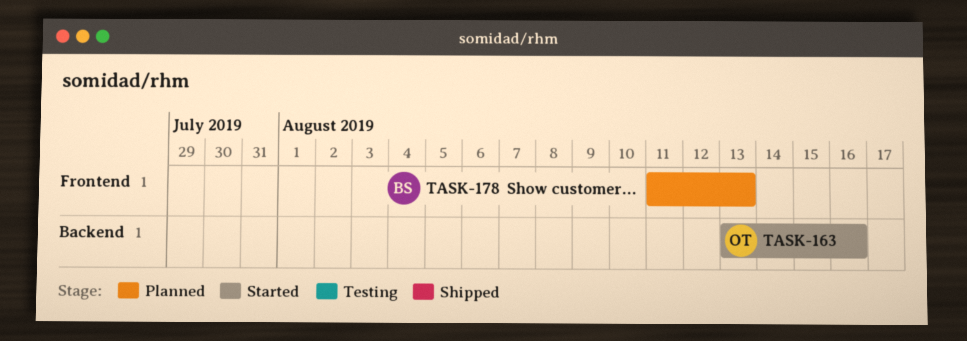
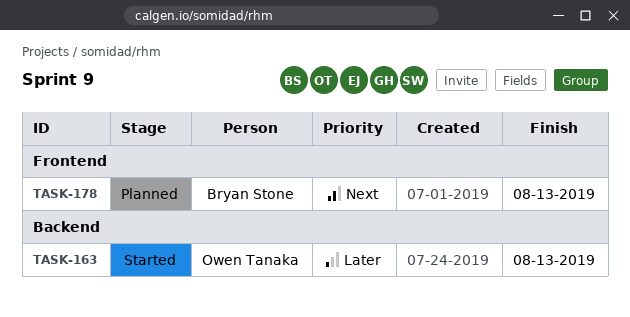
TASK-163, due: Aug 16 -> Aug 13

